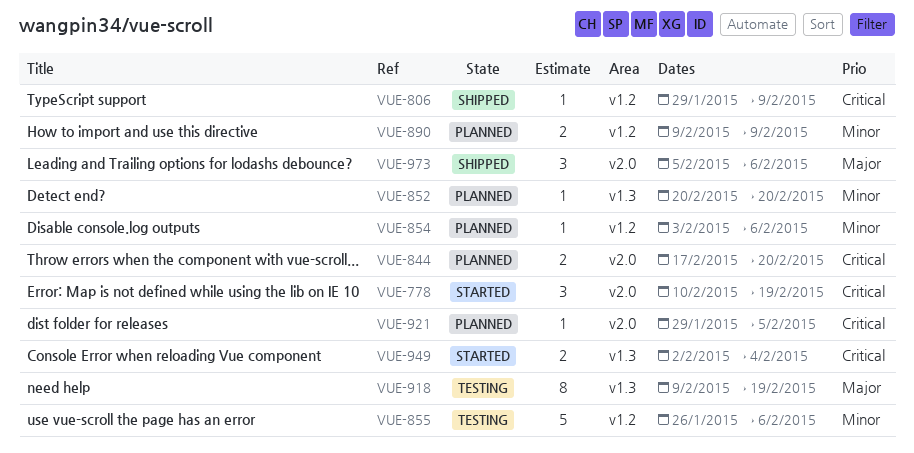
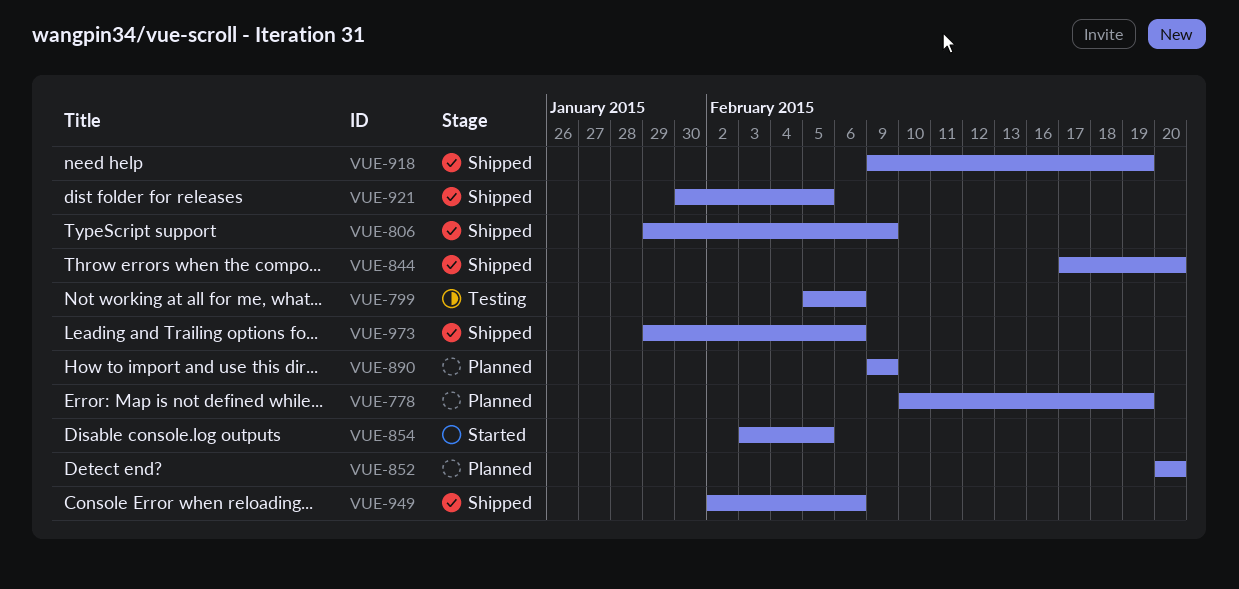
VUE-778, status: Started -> Planned
VUE-799: none -> present
VUE-844, status: Planned -> Shipped
VUE-854, status: Planned -> Started
VUE-854, due: Feb 6 -> Feb 5
VUE-855: present -> none
VUE-918, status: Testing -> Shipped
VUE-921, status: Planned -> Shipped
VUE-921, start: Jan 29 -> Jan 30
VUE-949, status: Started -> Shipped
VUE-949, due: Feb 4 -> Feb 6
VUE-973, start: Feb 5 -> Jan 29

